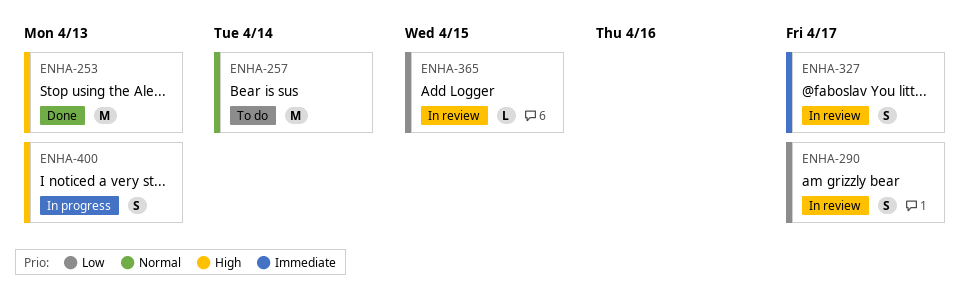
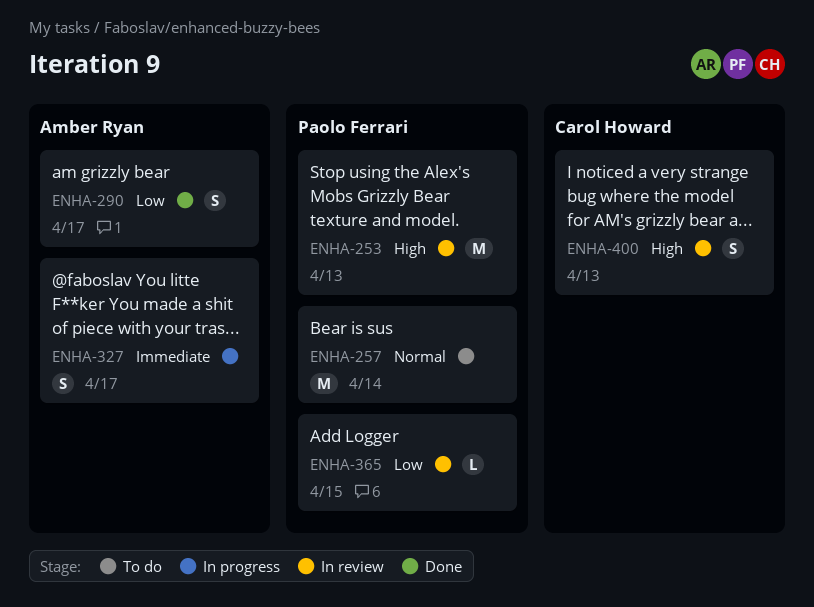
ENHA-253, status: Done -> In review
ENHA-290, status: In review -> Done
ENHA-327, status: In review -> In progress
ENHA-400, status: In progress -> In review

